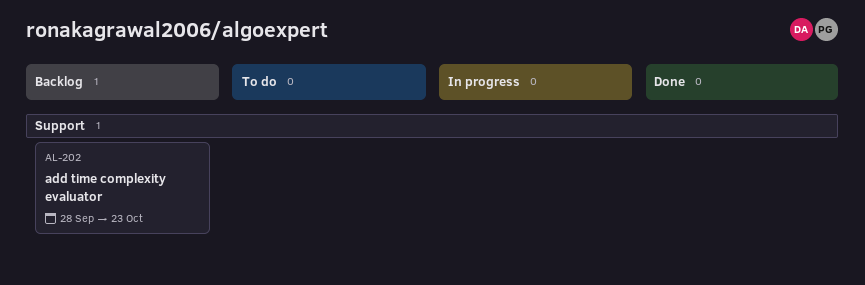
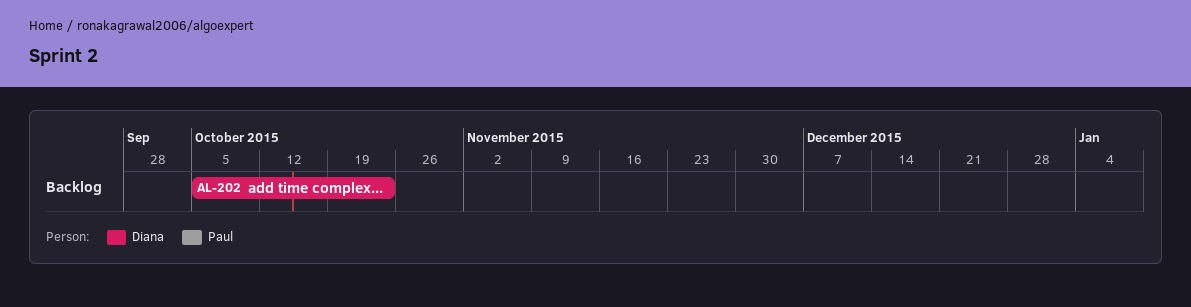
AL-202, start: Sep 28 -> Oct 5

